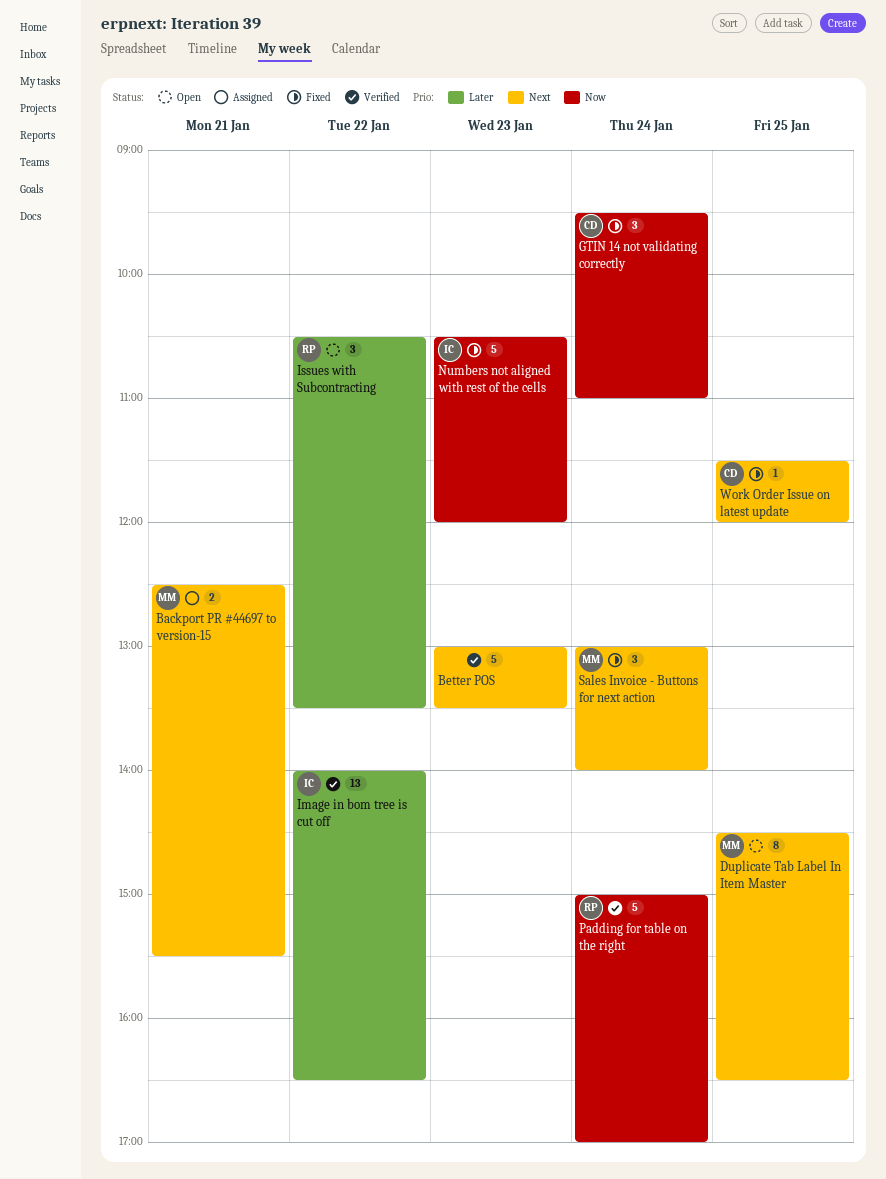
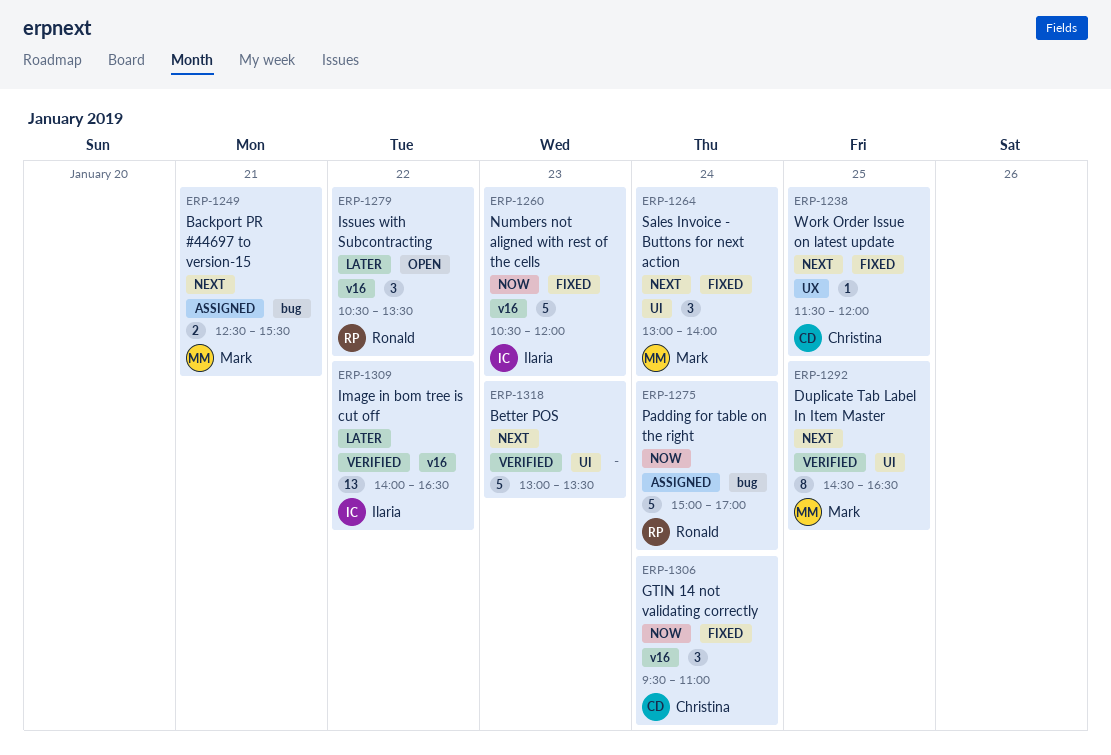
Duplicate Tab Label In Item Master, status: Open -> Verified
Padding for table on the right, status: Verified -> Assigned

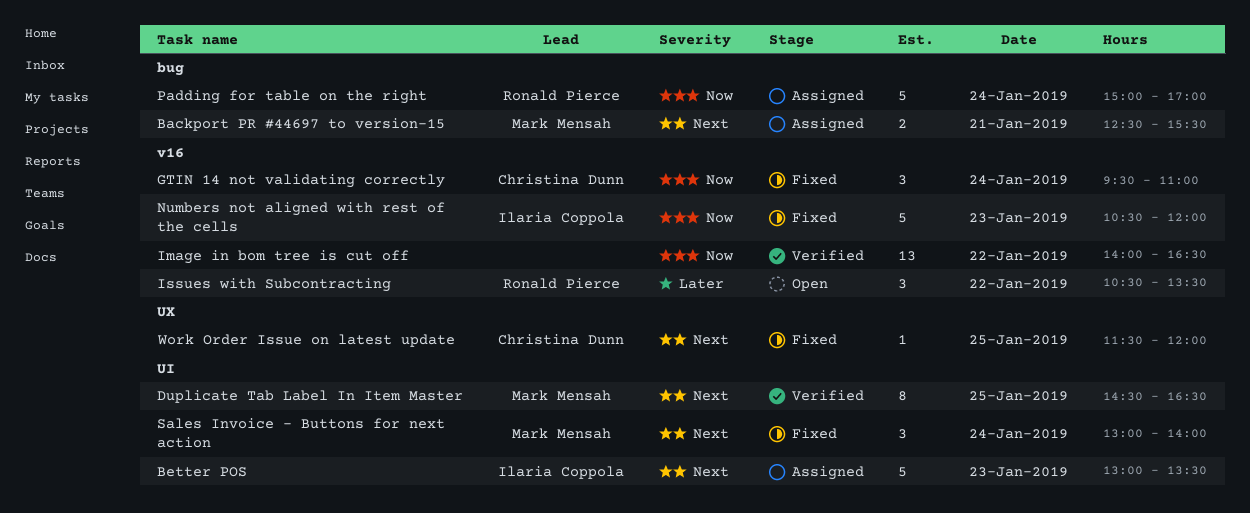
Better POS, status: Verified -> Assigned
Better POS, owner: none -> Ilaria Coppola
Image in bom tree is cut off, owner: Ilaria Coppola -> none
Image in bom tree is cut off, priority: Later -> Now

